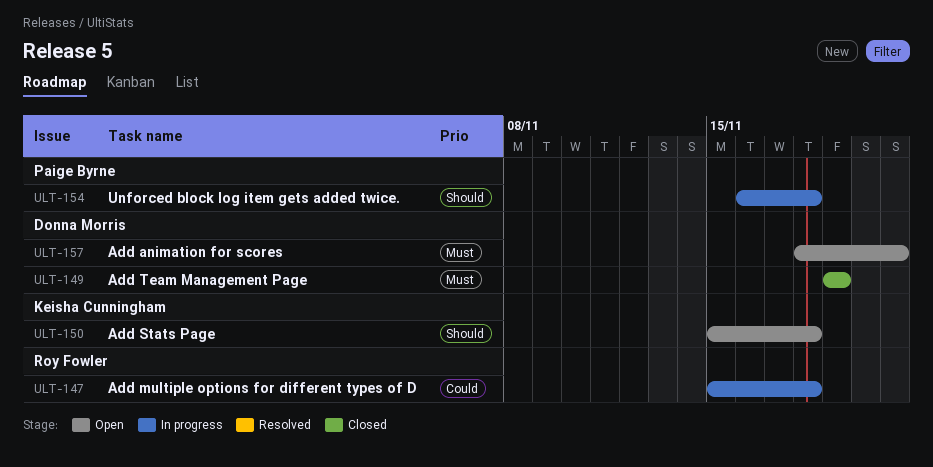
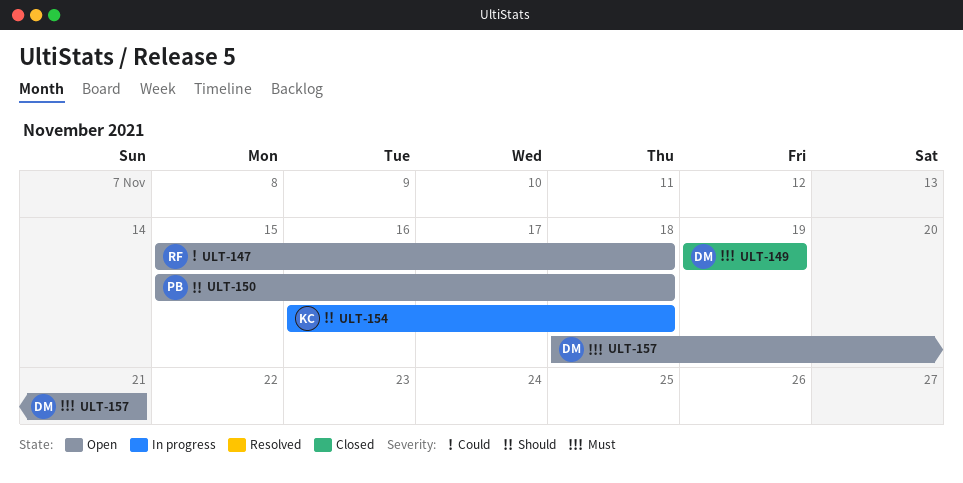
ULT-147, status: In progress -> Open
ULT-150, owner: Keisha Cunningham -> Paige Byrne
ULT-154, owner: Paige Byrne -> Keisha Cunningham

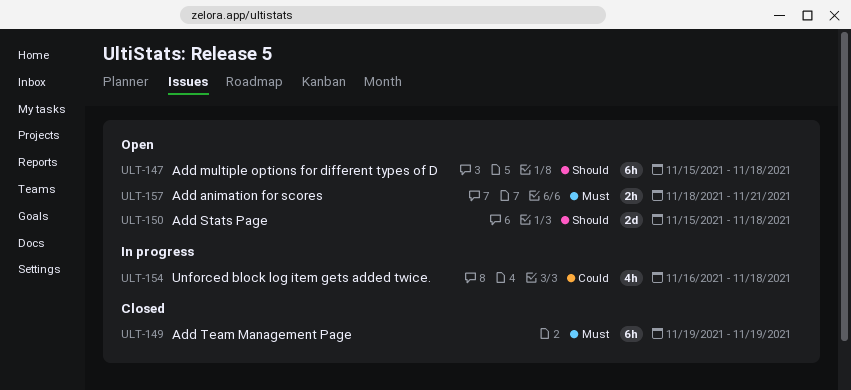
ULT-147, priority: Could -> Should
ULT-154, priority: Should -> Could

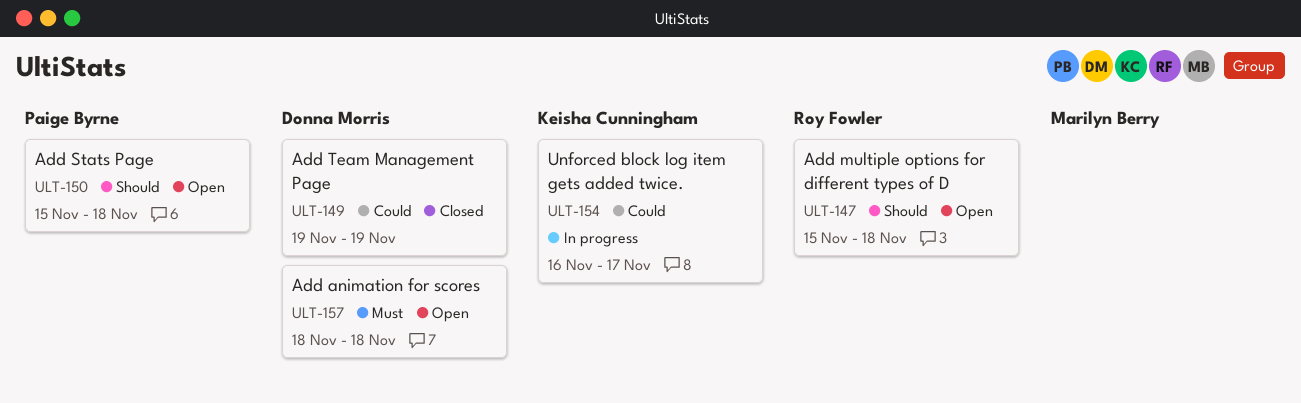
ULT-149, priority: Must -> Could
ULT-154, due: Nov 18 -> Nov 17
ULT-157, due: Nov 21 -> Nov 18

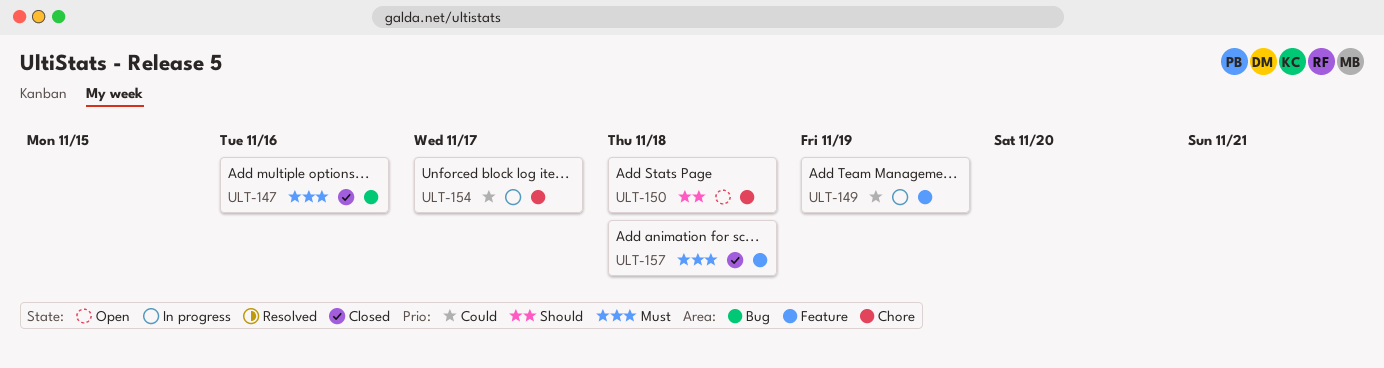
ULT-147, status: Open -> Closed
ULT-147, priority: Should -> Must
ULT-147, due: Nov 18 -> Nov 16
ULT-149, status: Closed -> In progress
ULT-157, status: Open -> Closed

